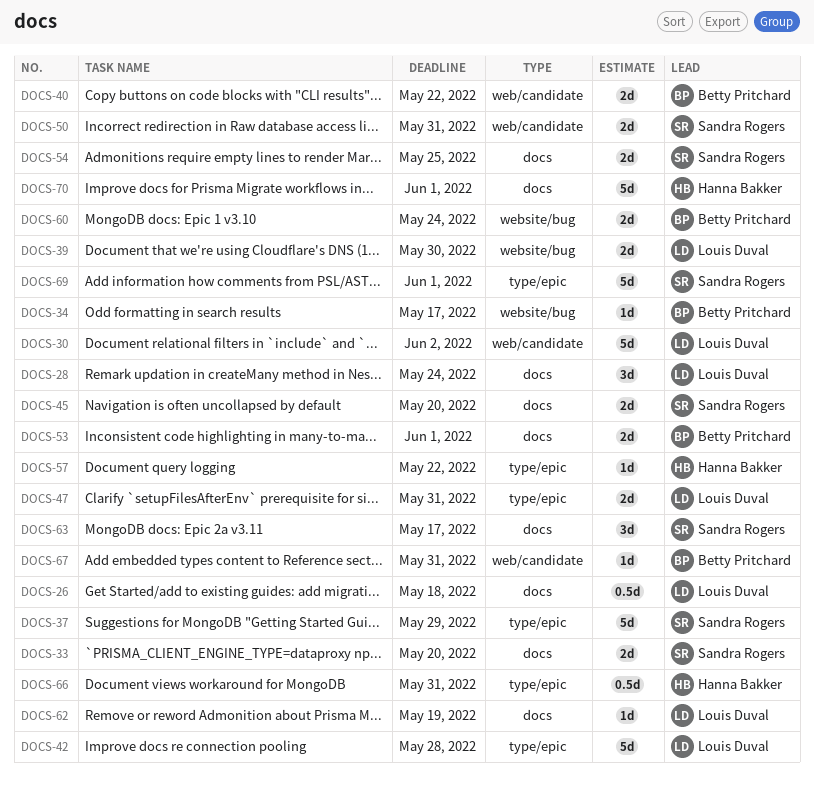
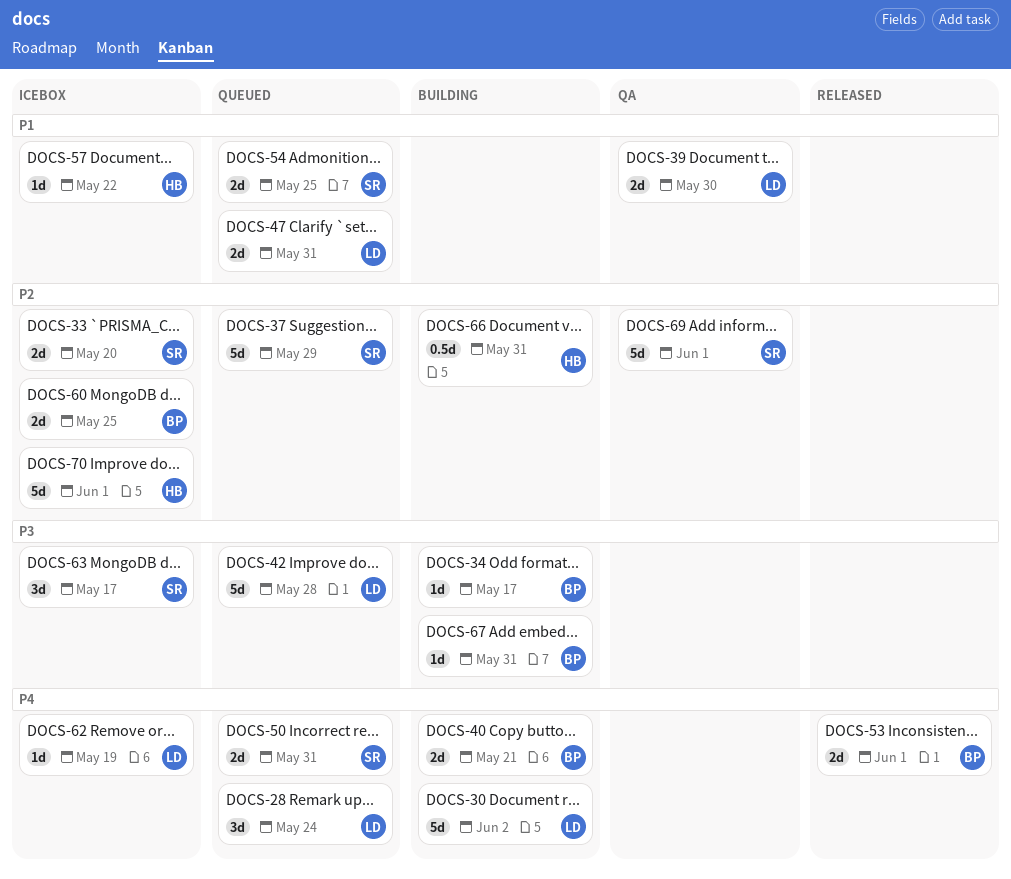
DOCS-26: present -> none
DOCS-40, due: May 22 -> May 21
DOCS-45: present -> none
DOCS-60, due: May 24 -> May 25

